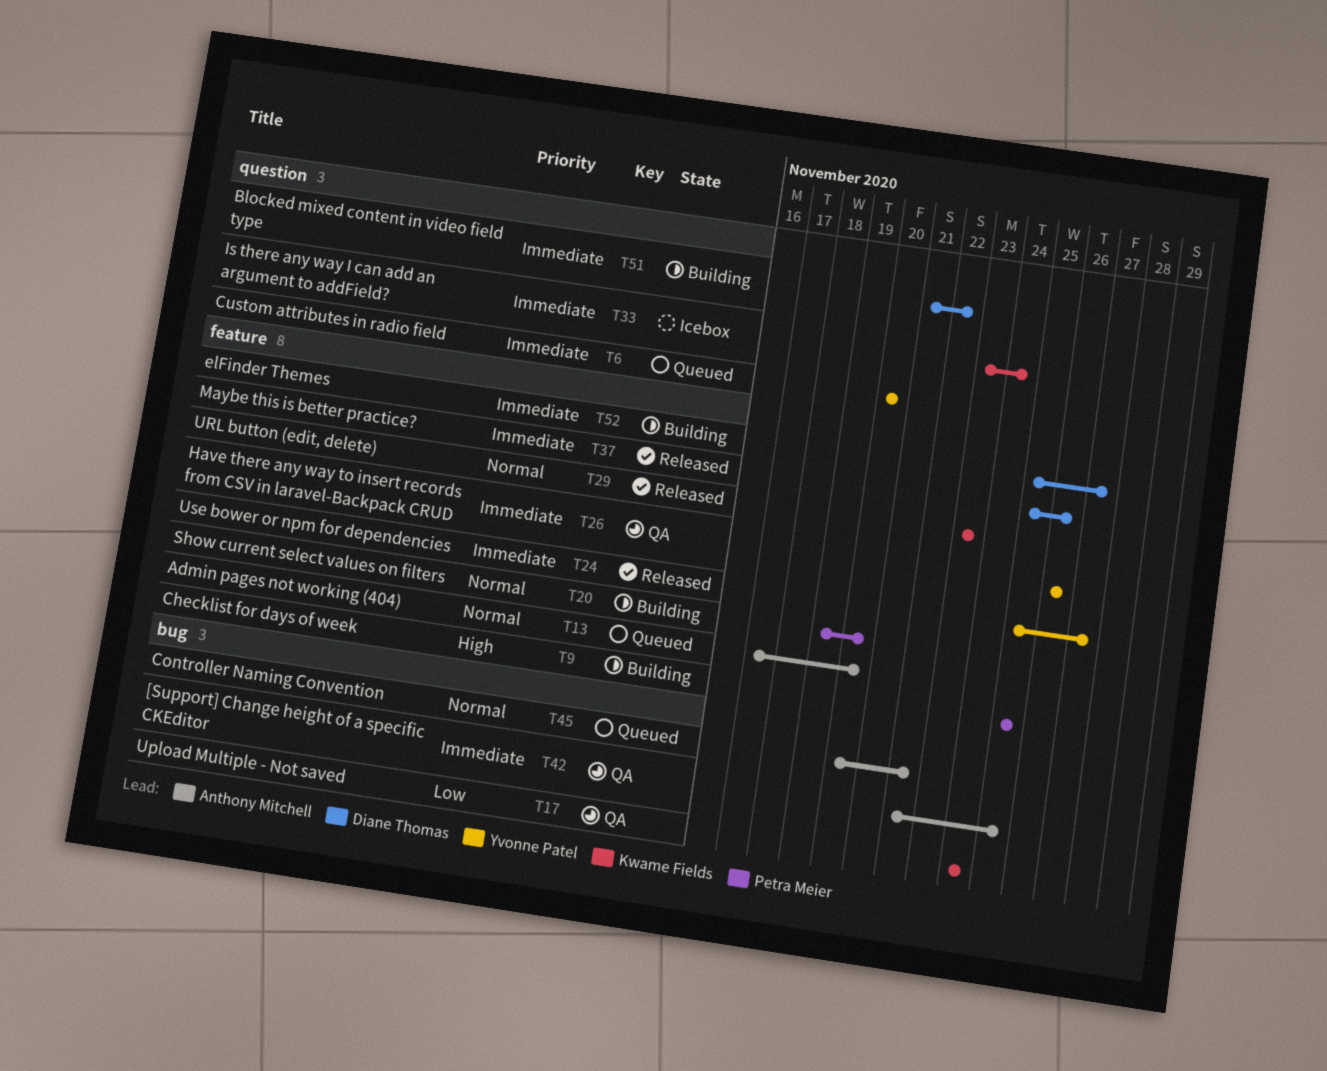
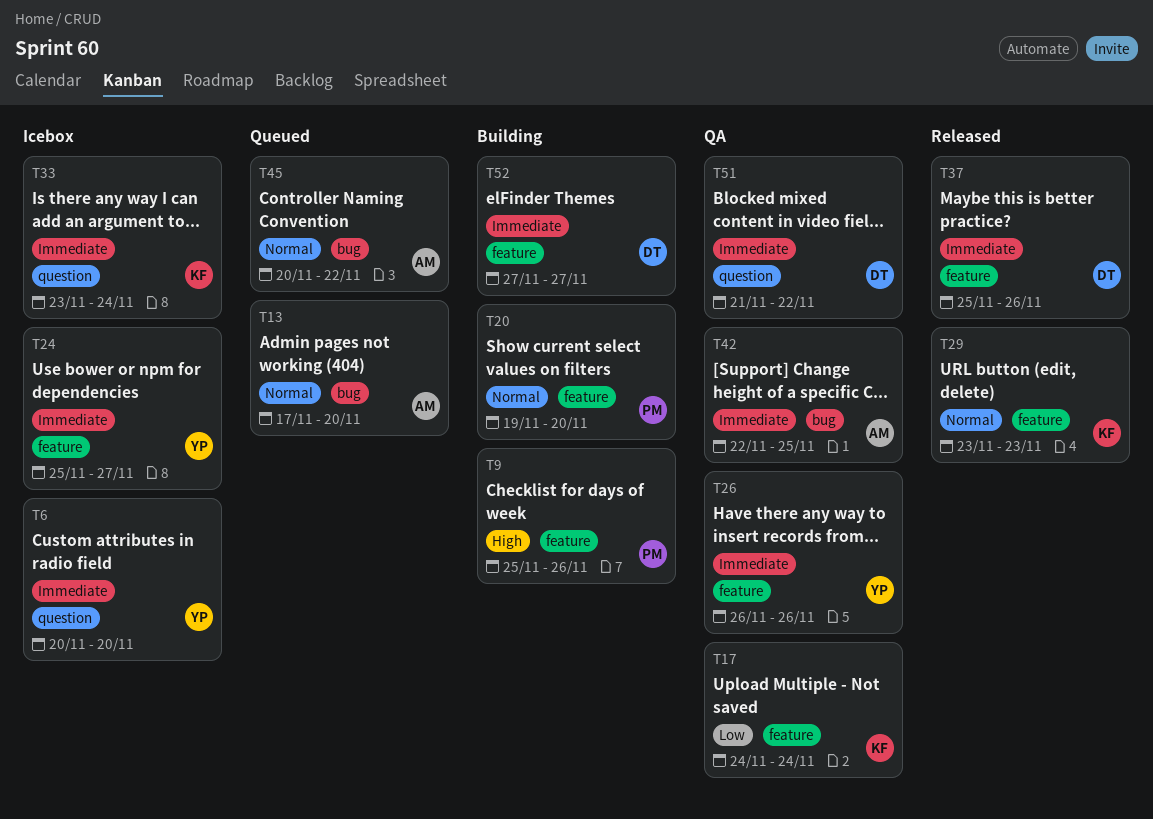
T6, status: Queued -> Icebox
T9, due: Nov 25 -> Nov 26
T13, label: feature -> bug
T17, label: bug -> feature
T24, status: Released -> Icebox
T51, status: Building -> QA
T52, start: Nov 25 -> Nov 27

